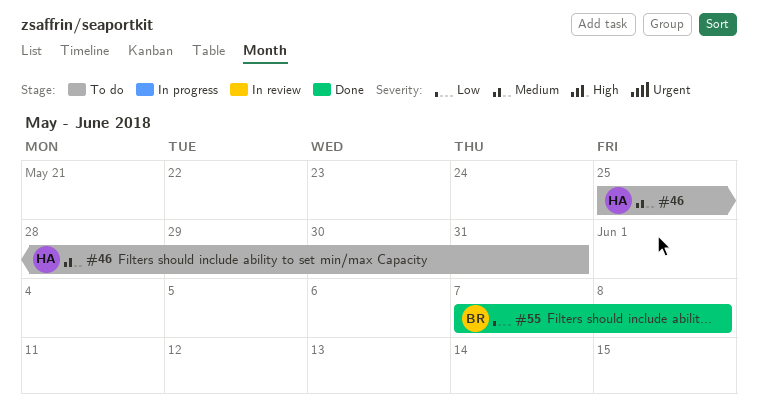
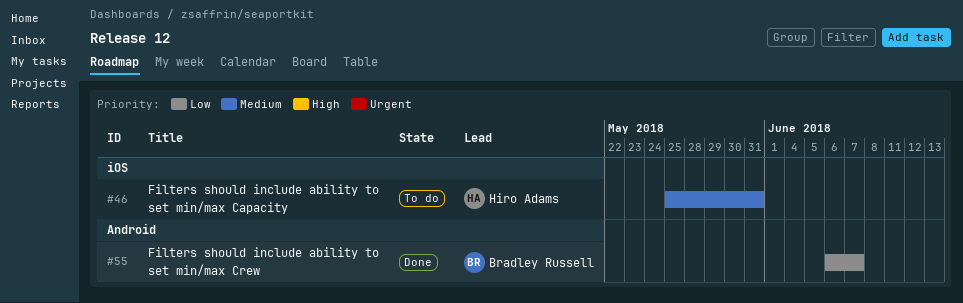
#55, start: Jun 7 -> Jun 6
#55, due: Jun 8 -> Jun 7

